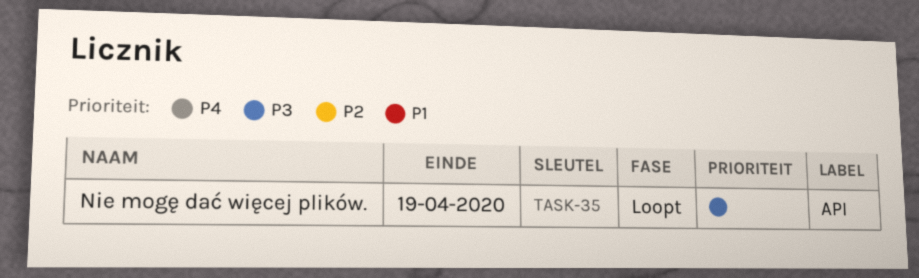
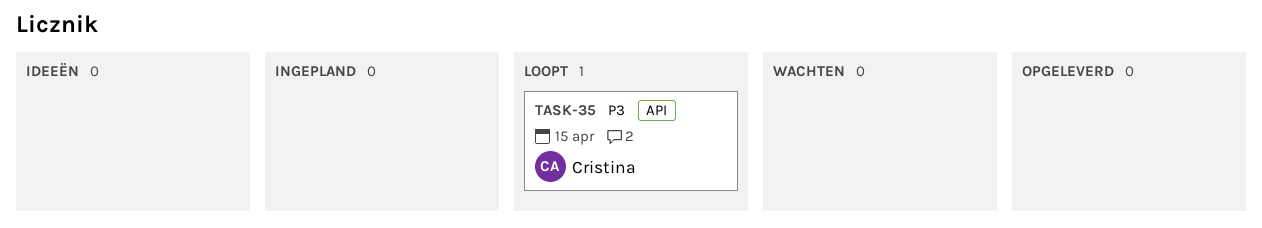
TASK-35, due: Apr 19 -> Apr 15

